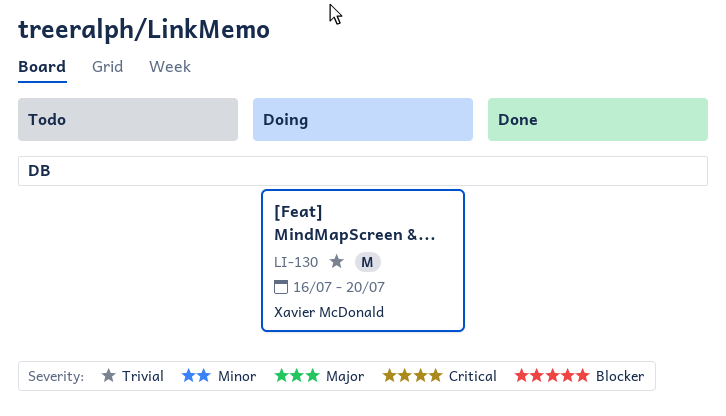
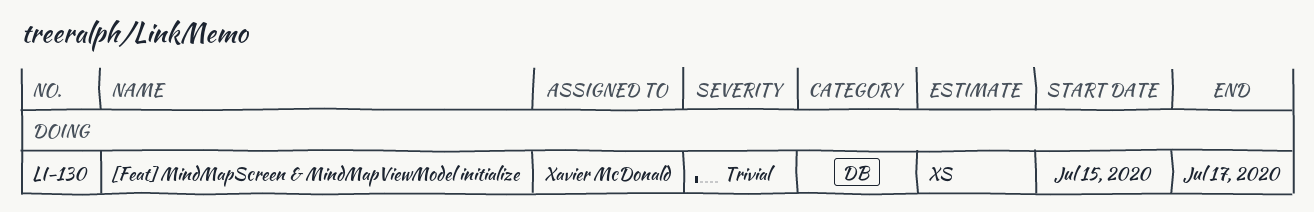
LI-130, estimate: M -> XS
LI-130, start: Jul 16 -> Jul 15
LI-130, due: Jul 20 -> Jul 17

